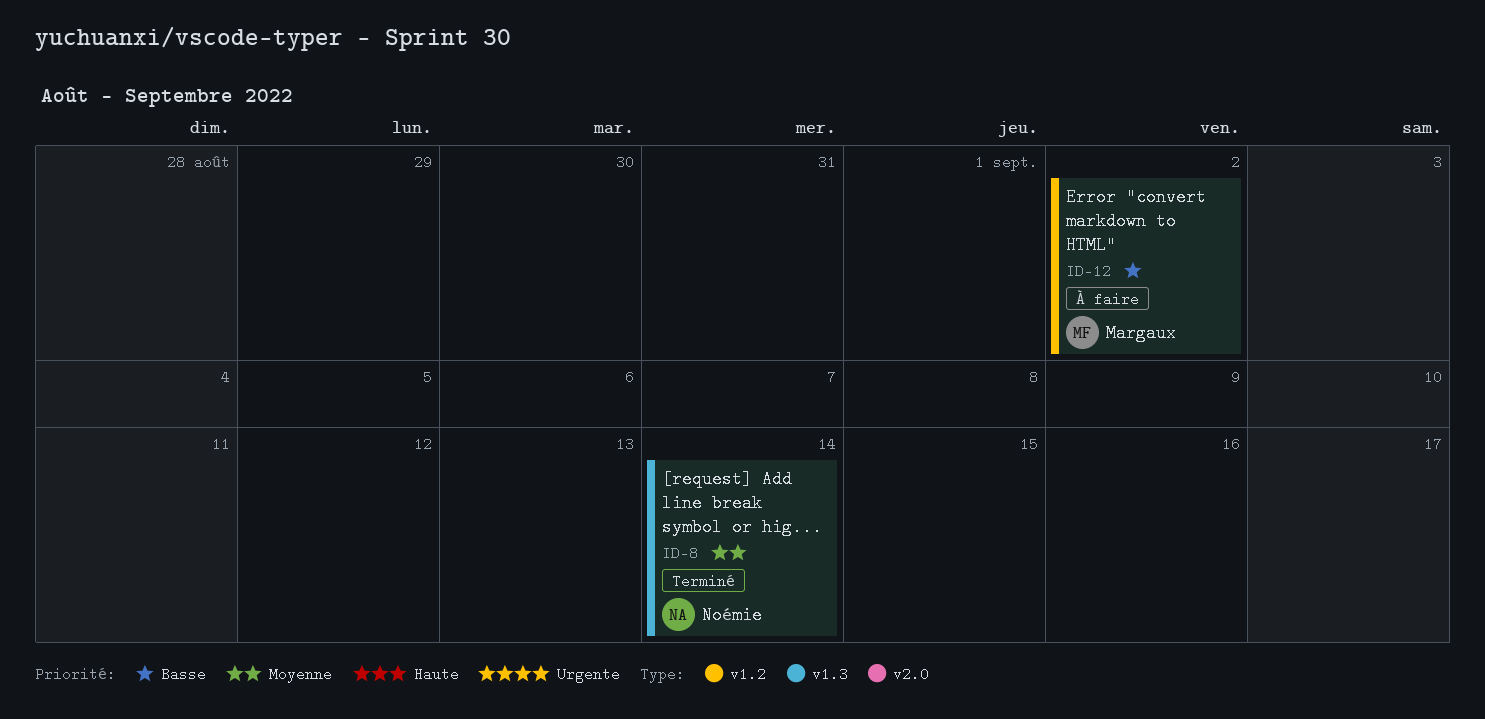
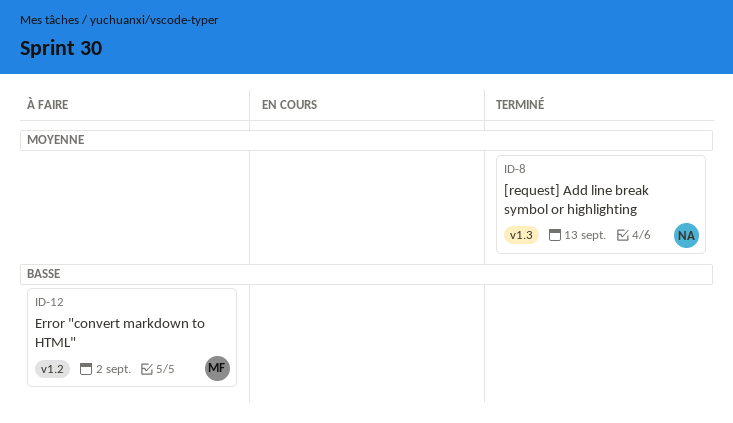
ID-8, due: Sep 14 -> Sep 13

